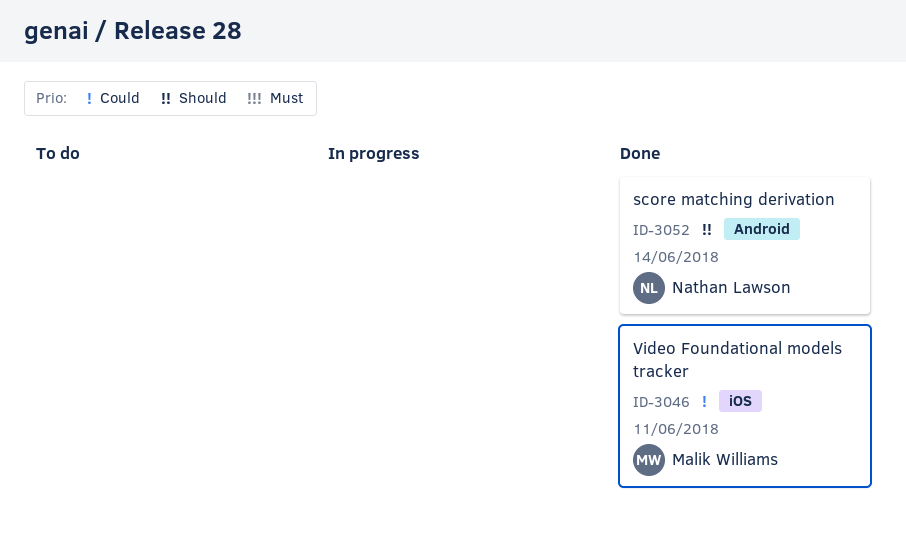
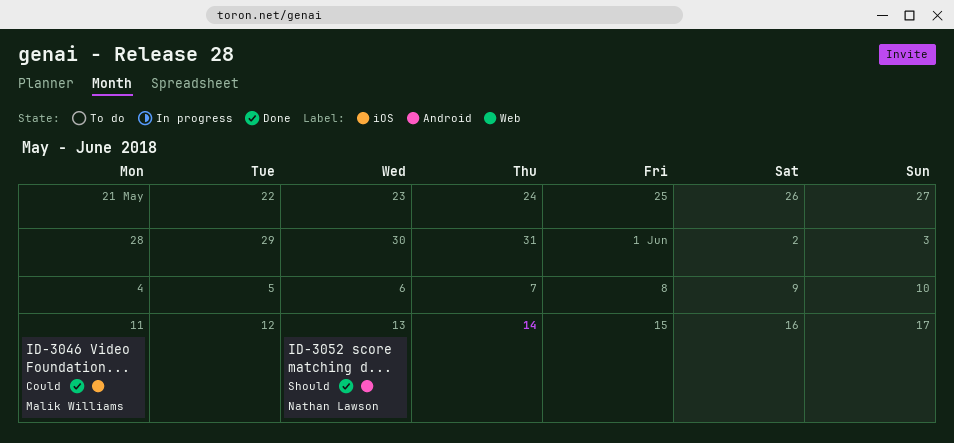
ID-3052, due: Jun 14 -> Jun 13

